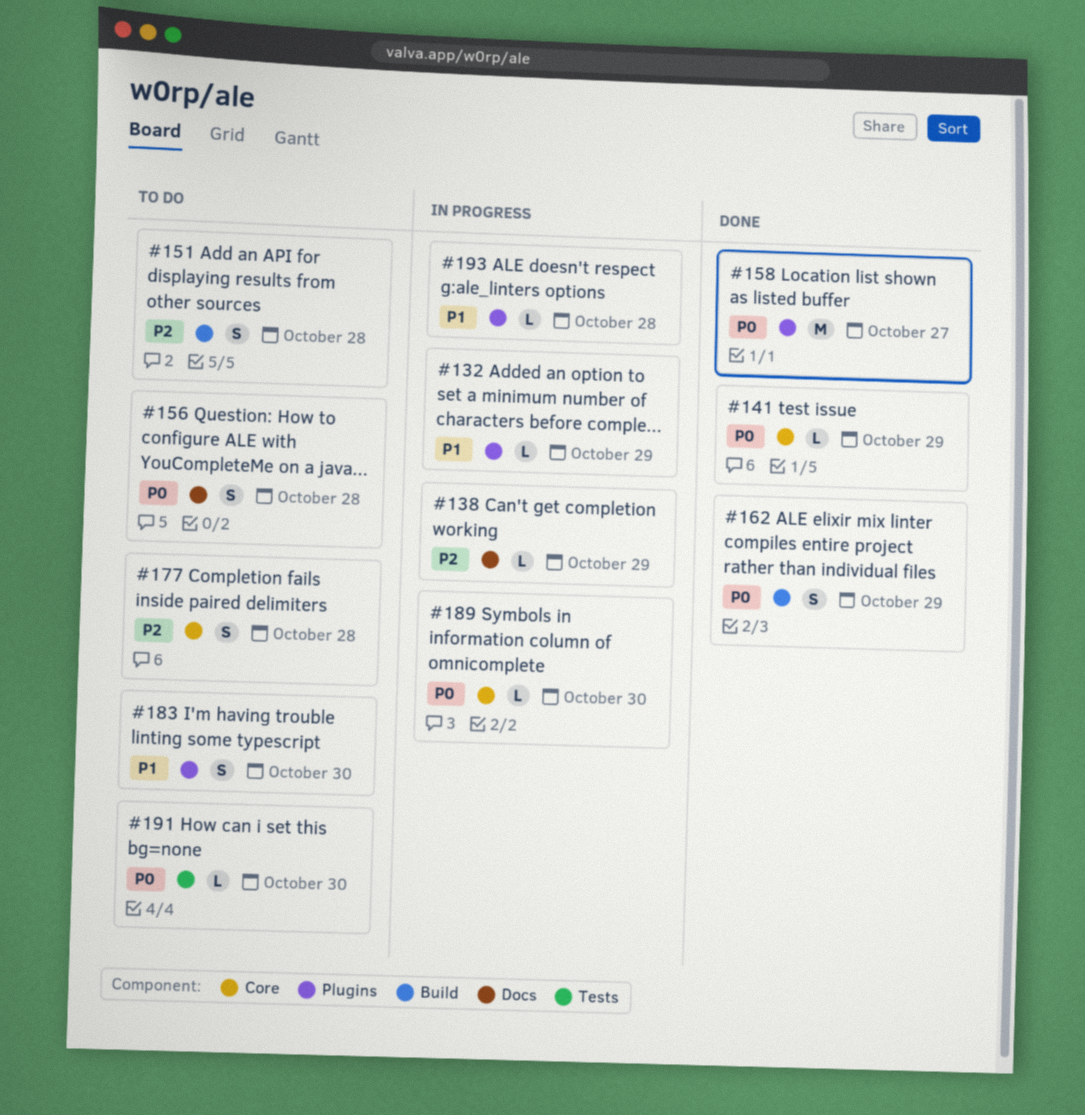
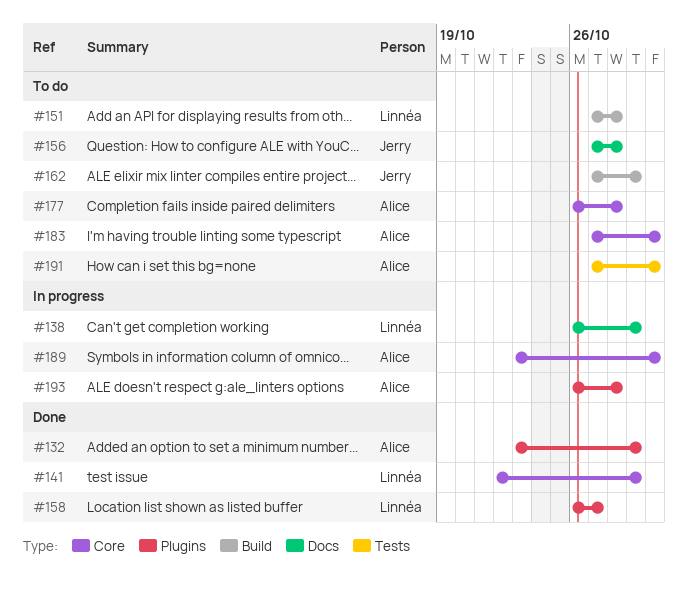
#132, status: In progress -> Done
#162, status: Done -> To do
#183, label: Plugins -> Core

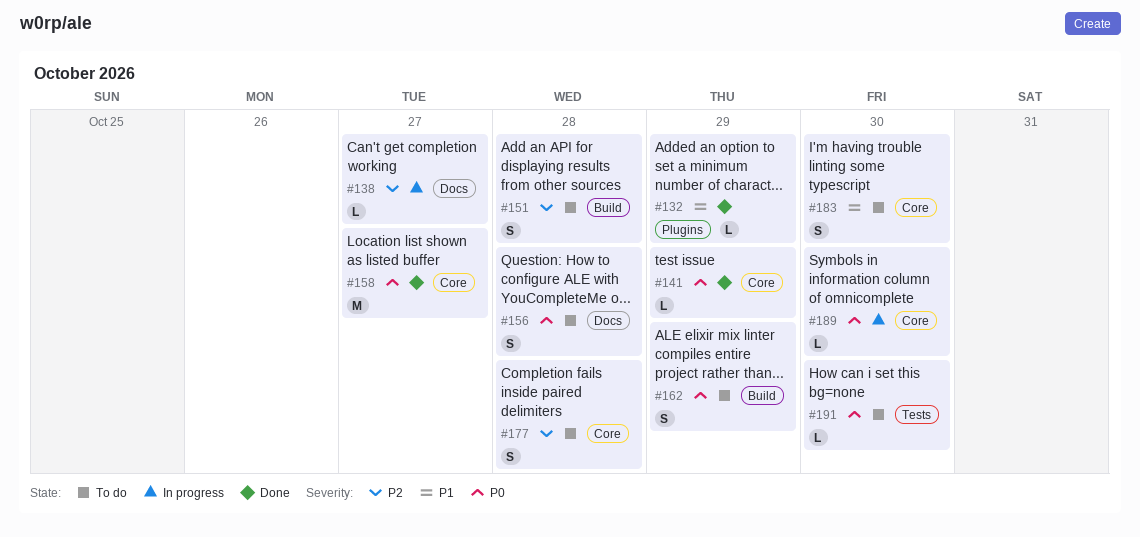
#138, due: Oct 29 -> Oct 27
#158, label: Plugins -> Core
#193: present -> none

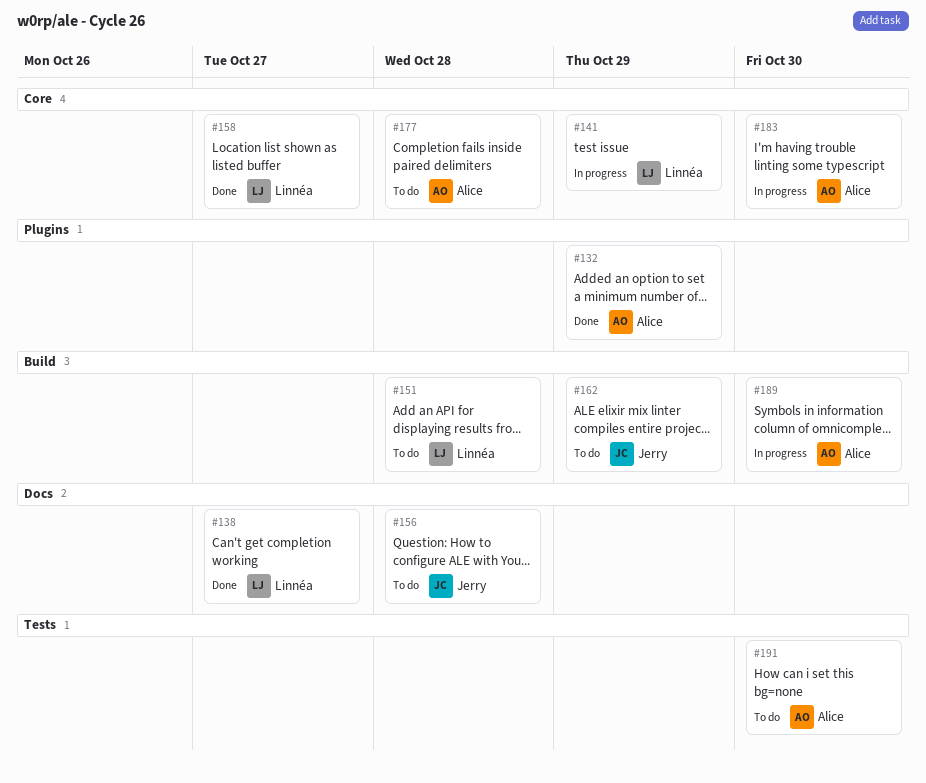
#138, status: In progress -> Done
#141, status: Done -> In progress
#183, status: To do -> In progress
#189, label: Core -> Build

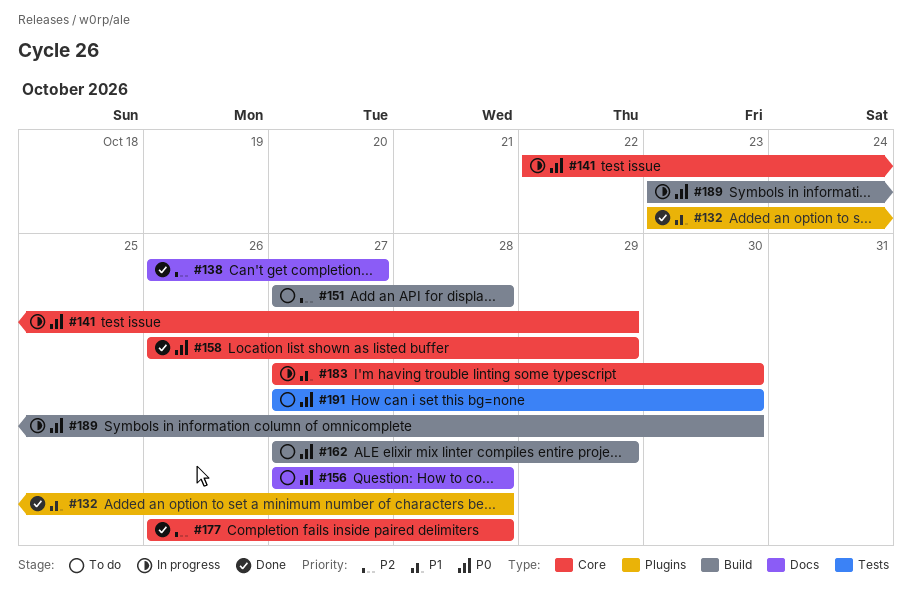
#132, due: Oct 29 -> Oct 28
#158, due: Oct 27 -> Oct 29
#177, status: To do -> Done

